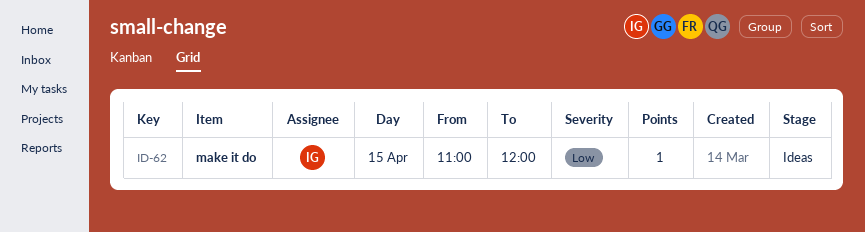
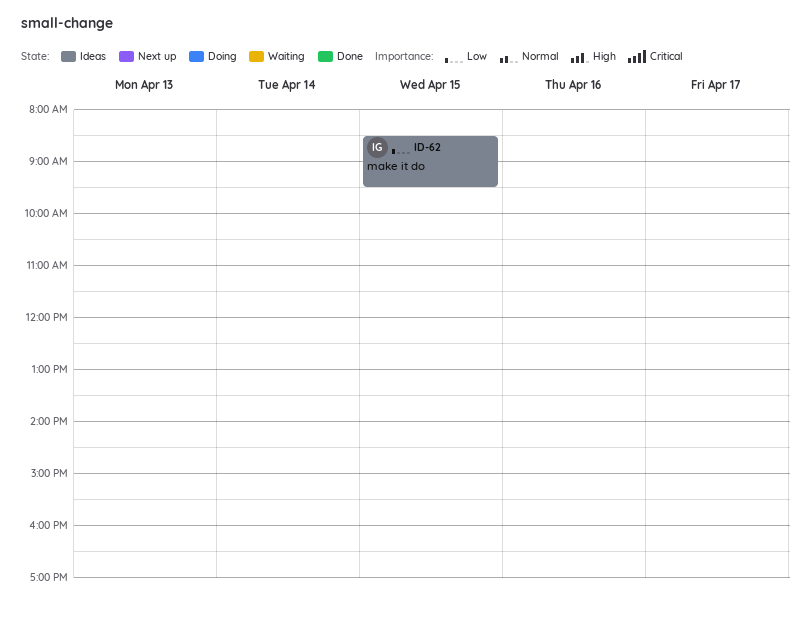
ID-62, begins: 11:00 -> 08:30
ID-62, ends: 12:00 -> 09:30

